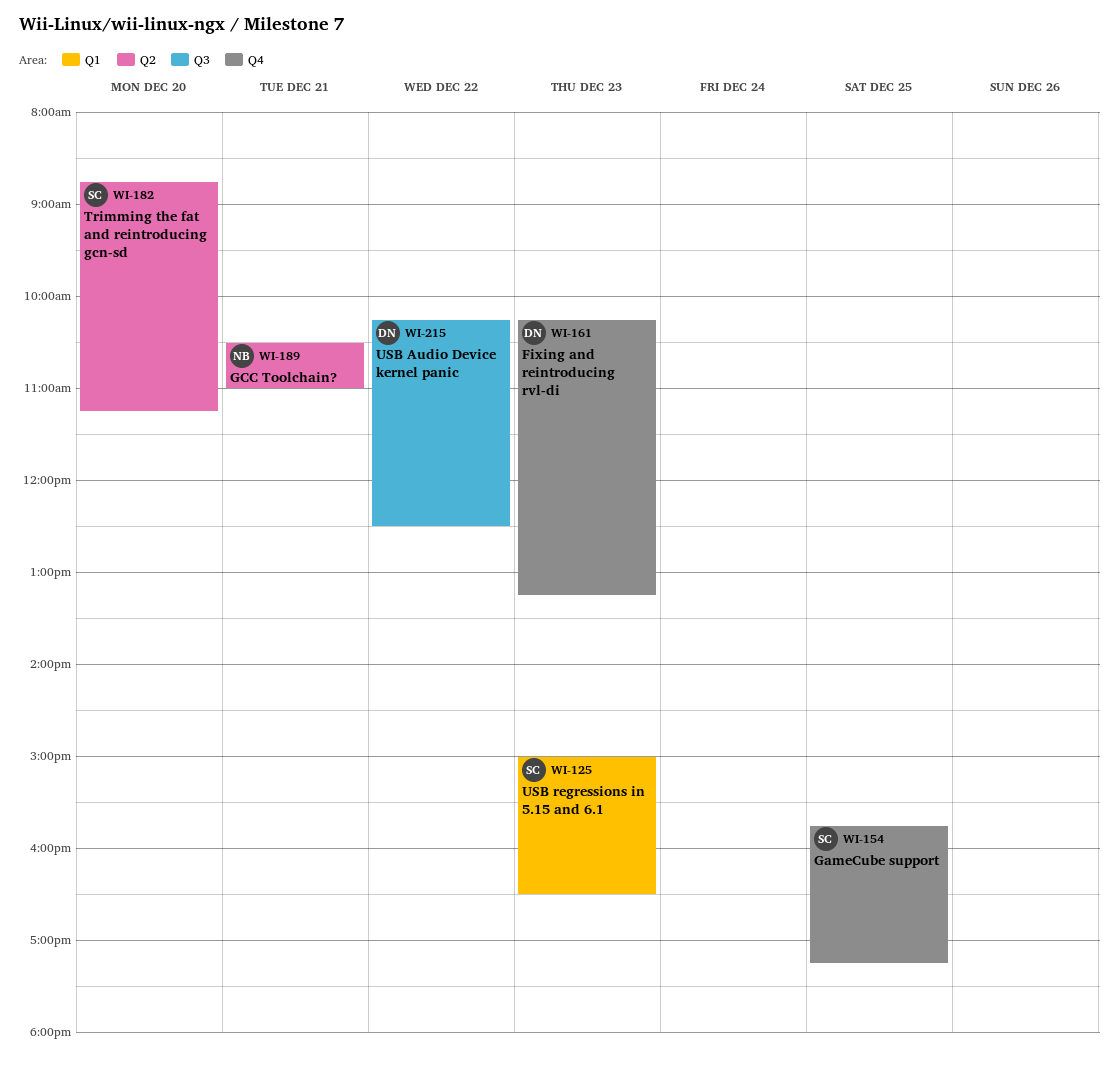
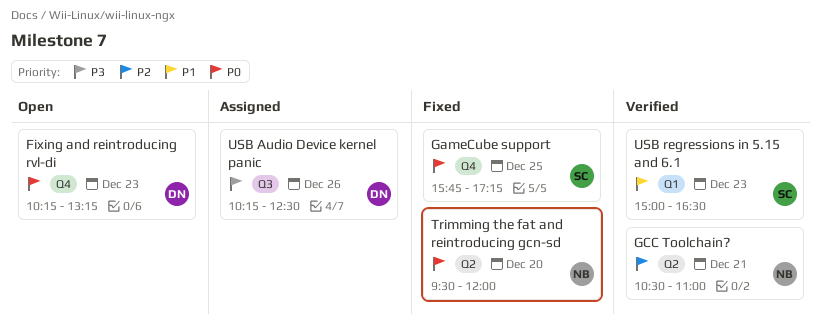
Trimming the fat and reintroducing gcn-sd, owner: SC -> NB
Trimming the fat and reintroducing gcn-sd, begins: 08:45 -> 09:30
Trimming the fat and reintroducing gcn-sd, ends: 11:15 -> 12:00
USB Audio Device kernel panic, day: Dec 22 -> Dec 26

